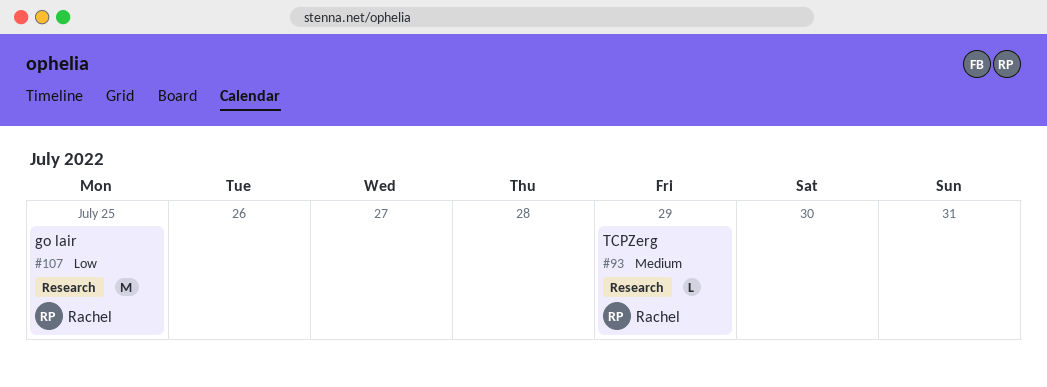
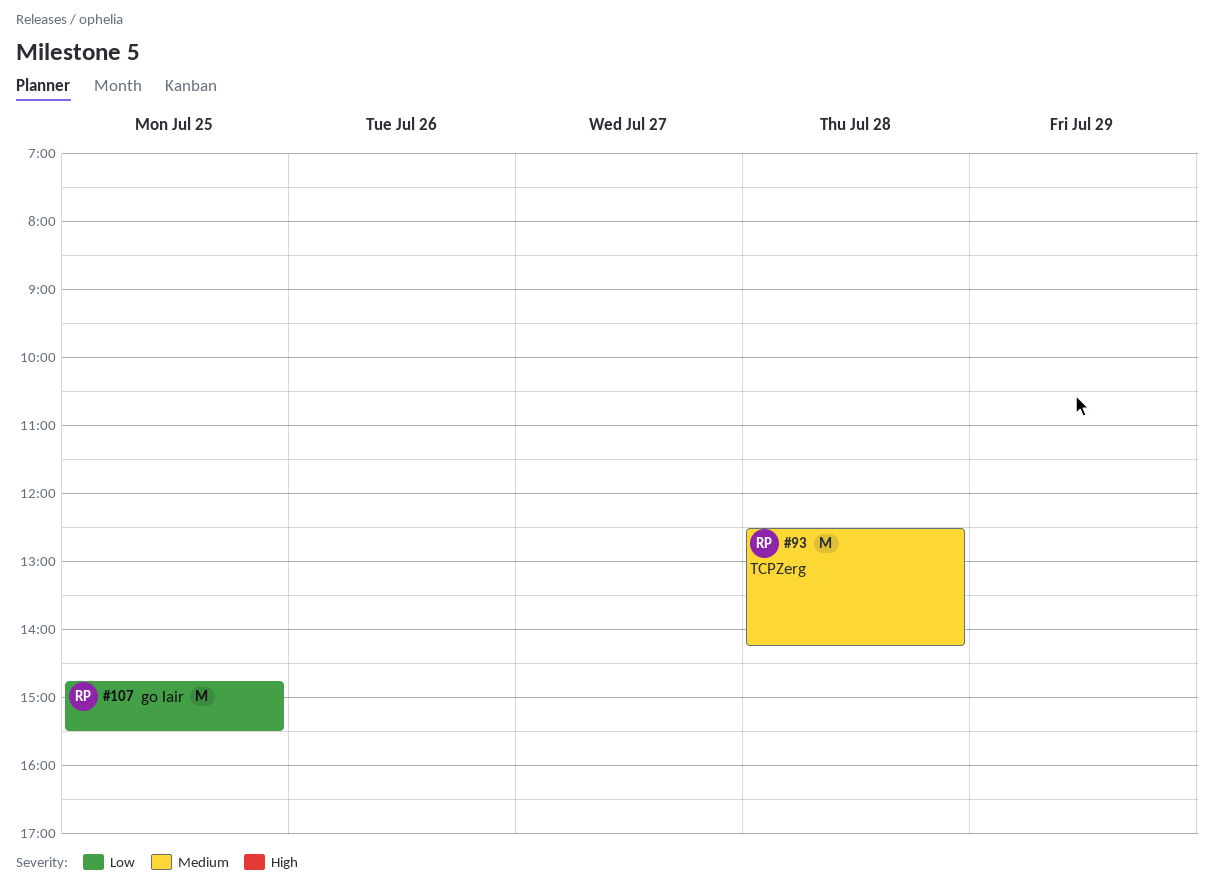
#93, estimate: L -> M
#93, day: Jul 29 -> Jul 28

